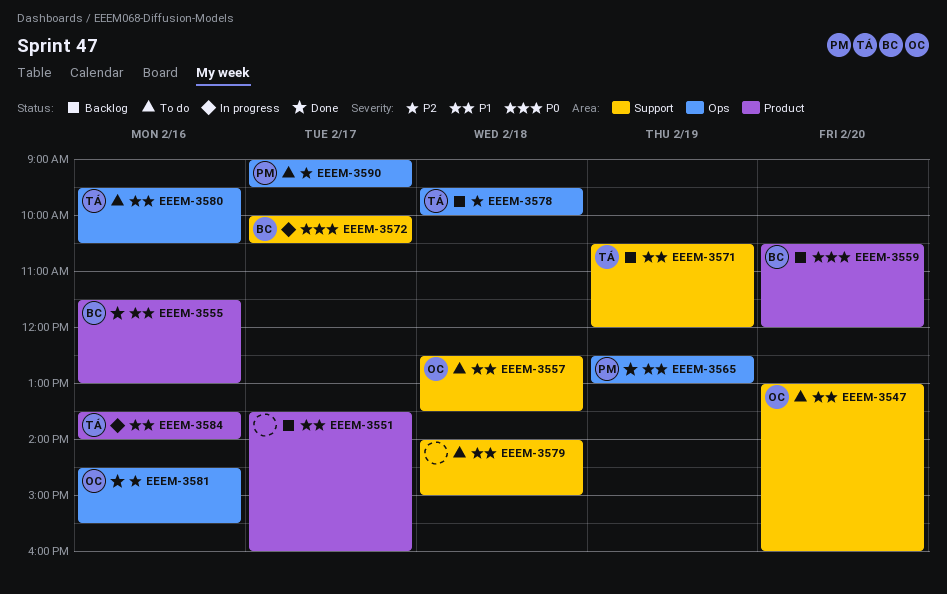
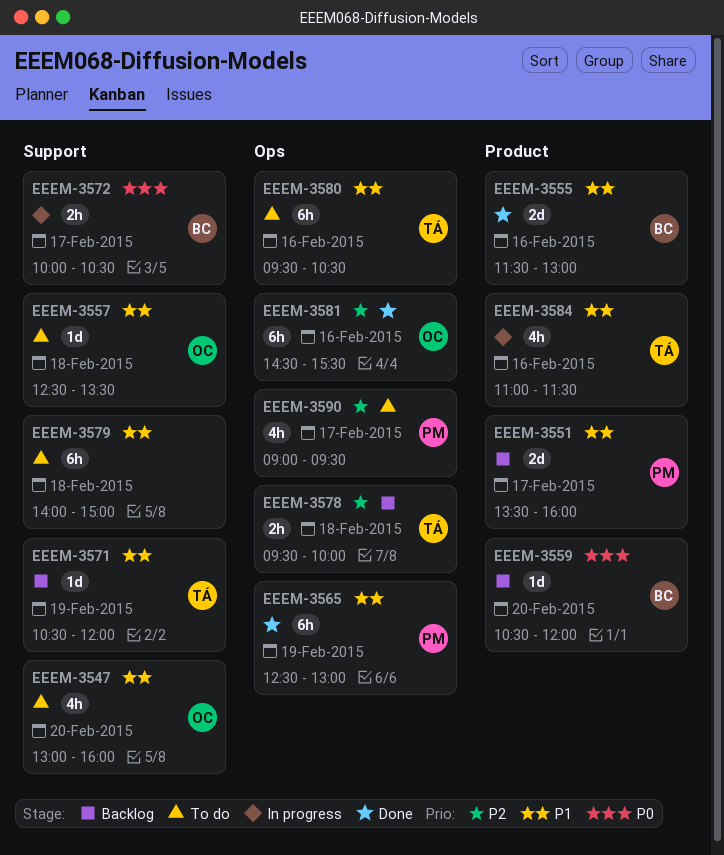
EEEM-3551, owner: none -> PM
EEEM-3584, begins: 13:30 -> 11:00
EEEM-3584, ends: 14:00 -> 11:30

